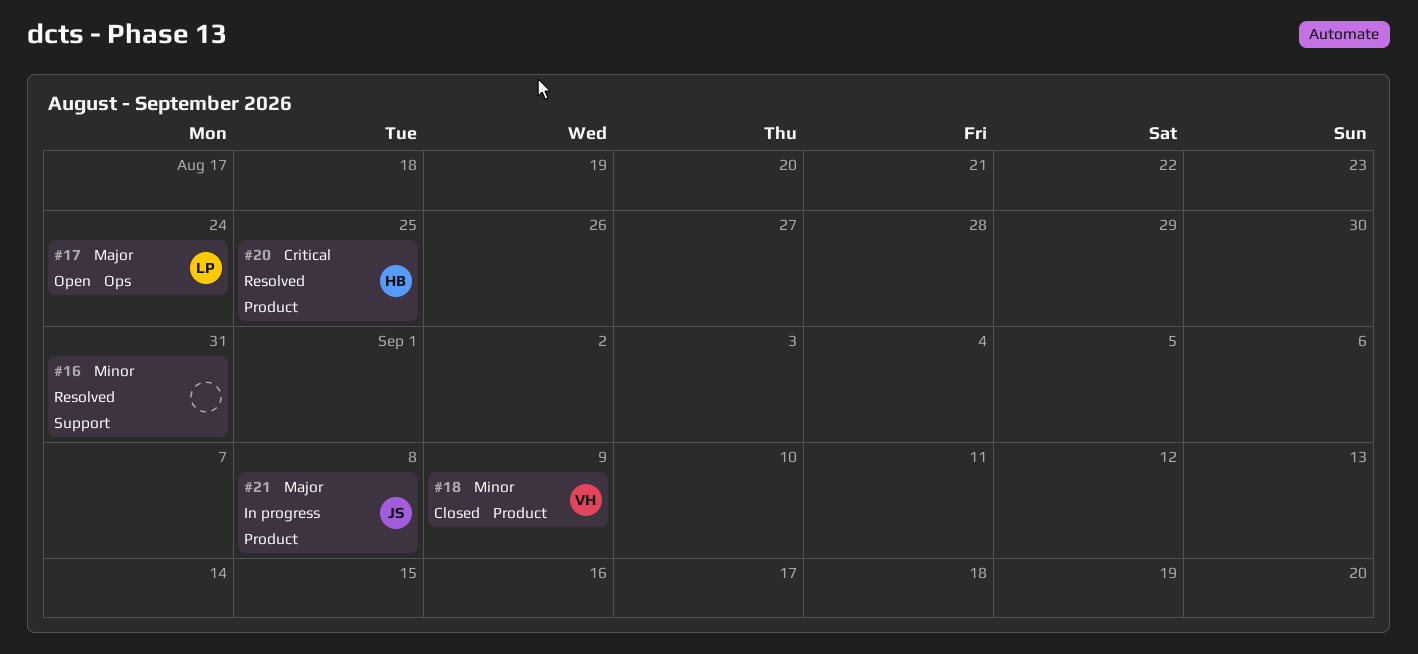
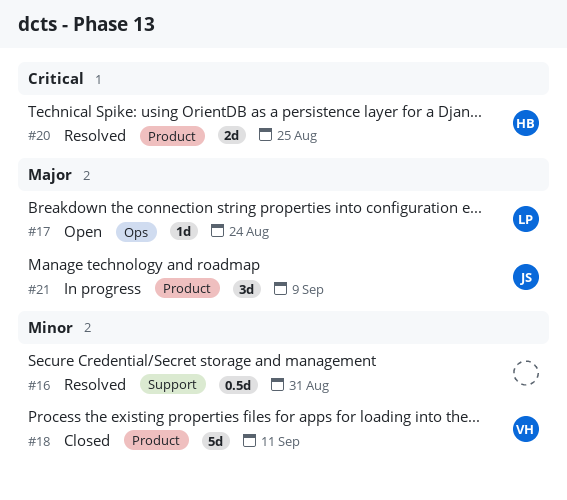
#18, due: Sep 9 -> Sep 11
#21, due: Sep 8 -> Sep 9

